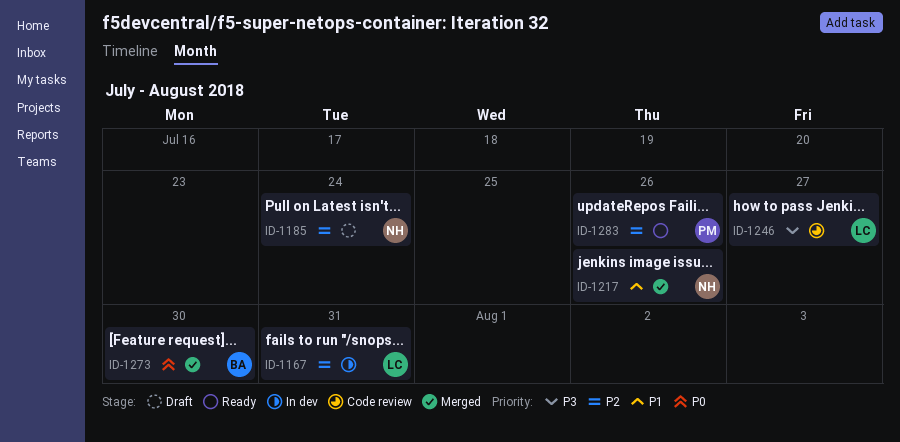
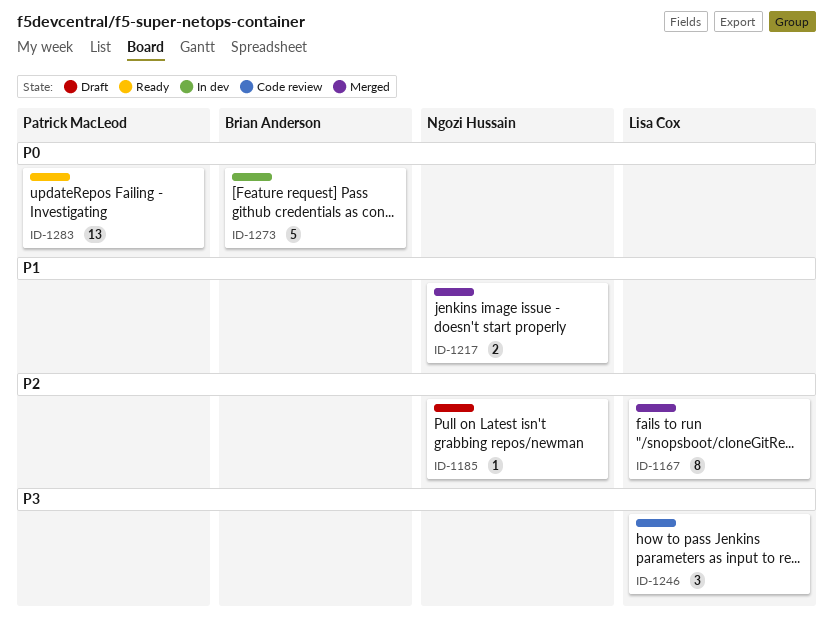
ID-1167, status: In dev -> Merged
ID-1273, status: Merged -> In dev
ID-1283, priority: P2 -> P0

